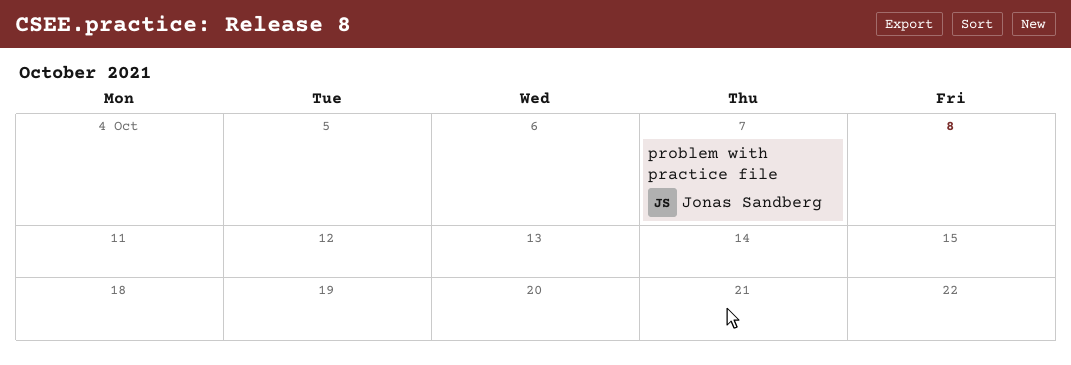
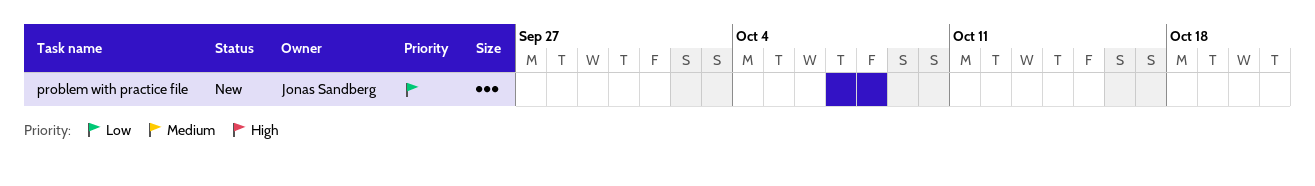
problem with practice file, due: Oct 7 -> Oct 8

